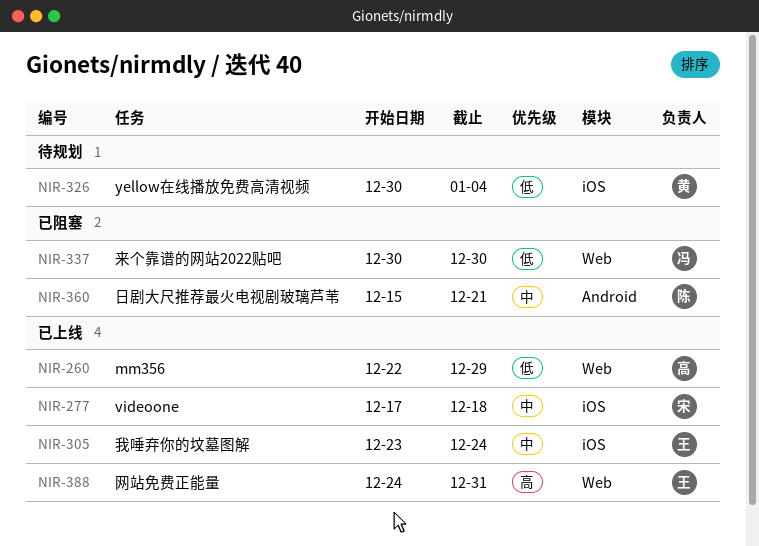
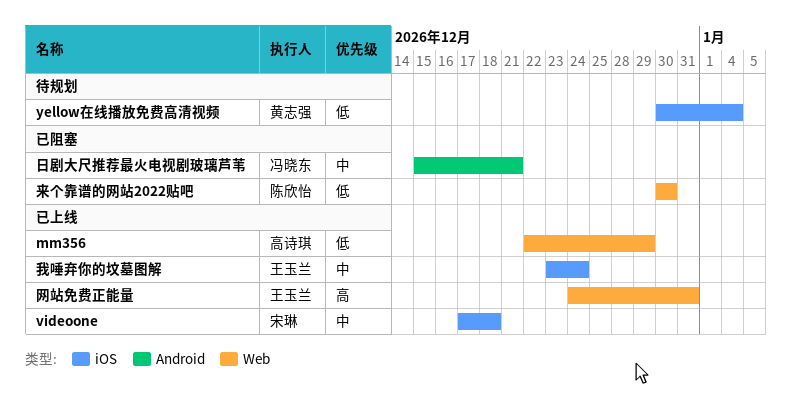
日剧大尺推荐最火电视剧玻璃芦苇, owner: 陈欣怡 -> 冯晓东
来个靠谱的网站2022贴吧, owner: 冯晓东 -> 陈欣怡

